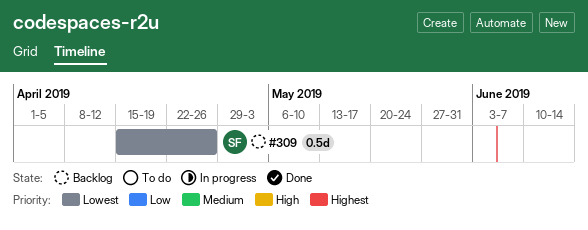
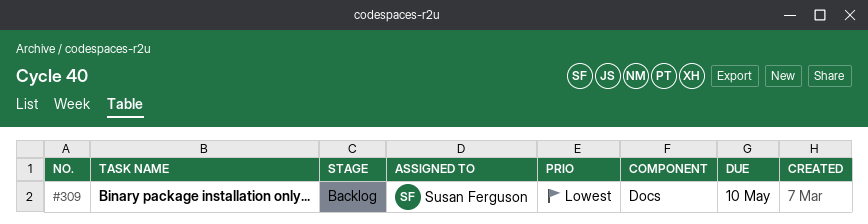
#309, due: Apr 26 -> May 10

